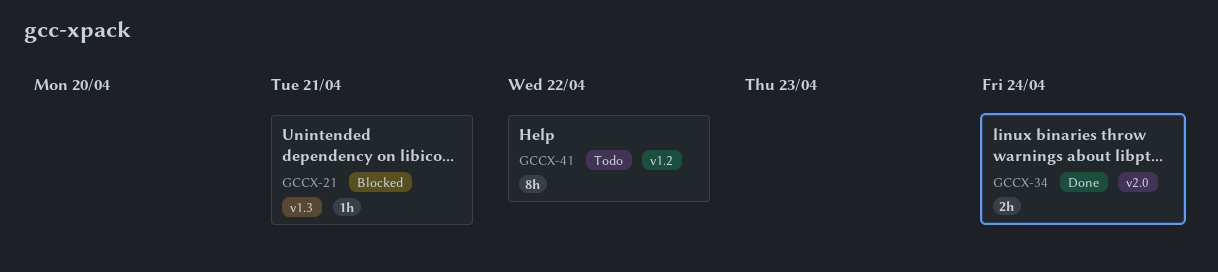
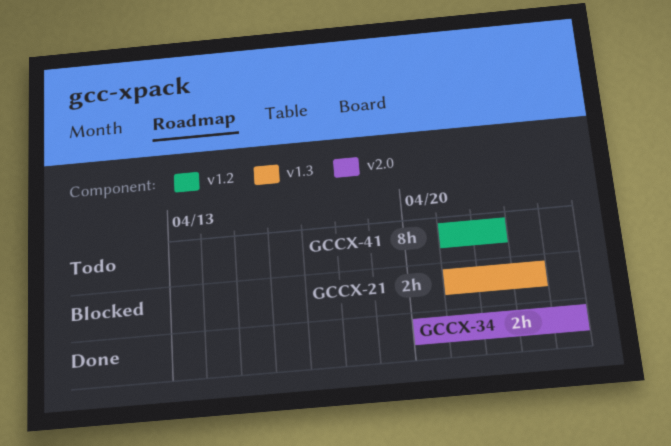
GCCX-21, estimate: 1h -> 2h
GCCX-21, due: Apr 21 -> Apr 23

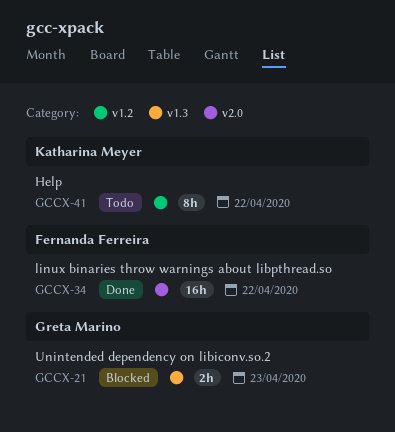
GCCX-34, estimate: 2h -> 16h
GCCX-34, due: Apr 24 -> Apr 22

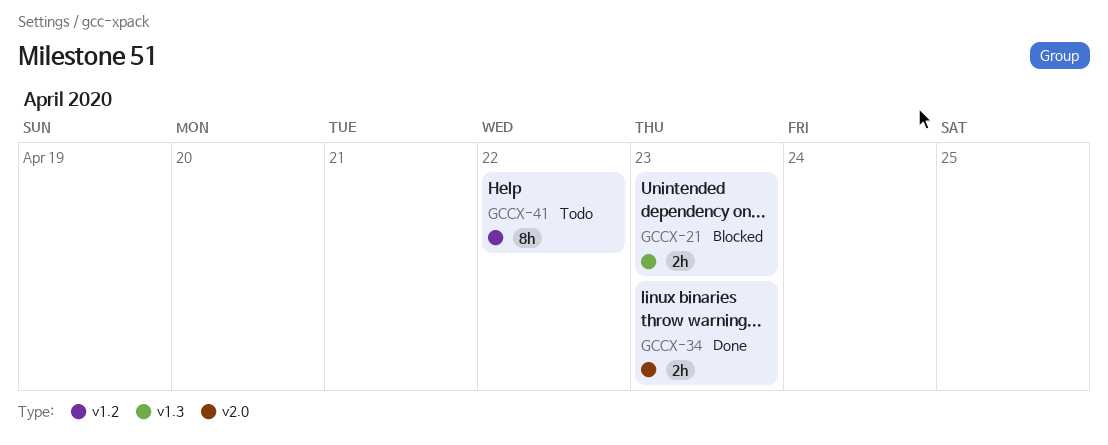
GCCX-34, estimate: 16h -> 2h
GCCX-34, due: Apr 22 -> Apr 23

